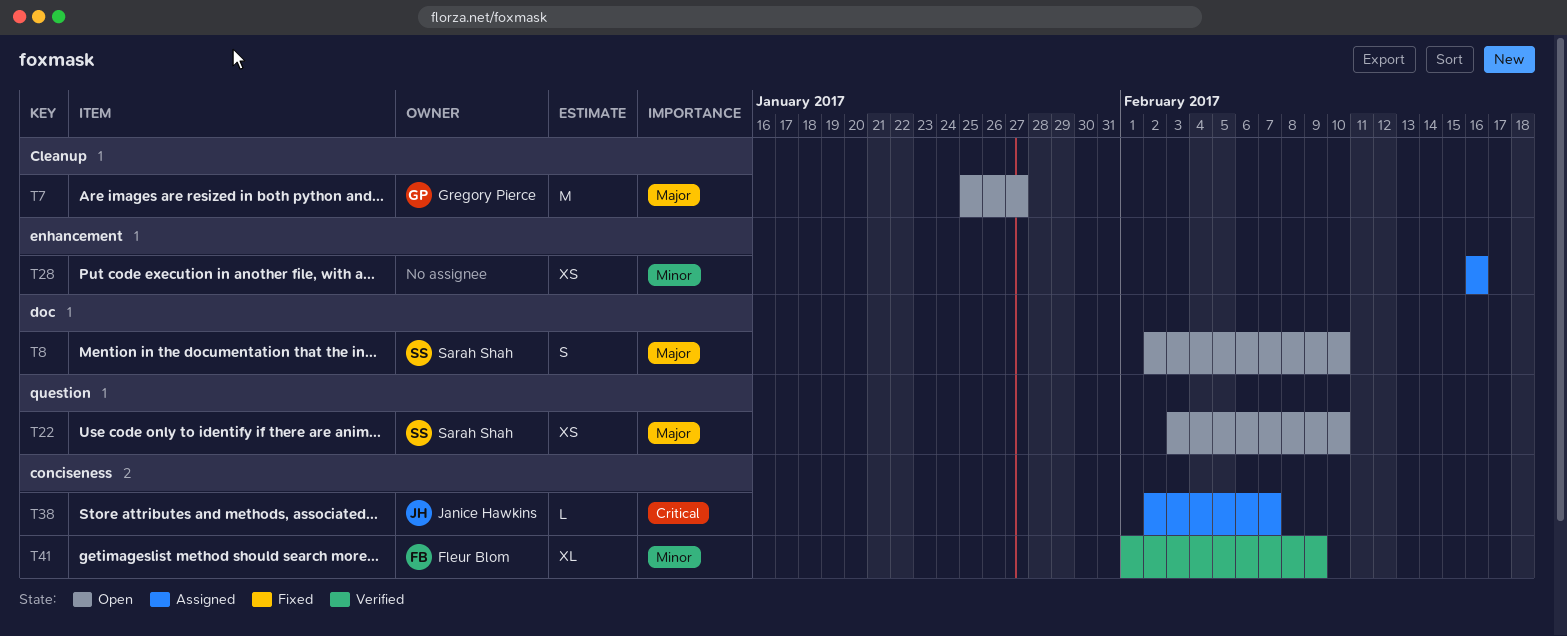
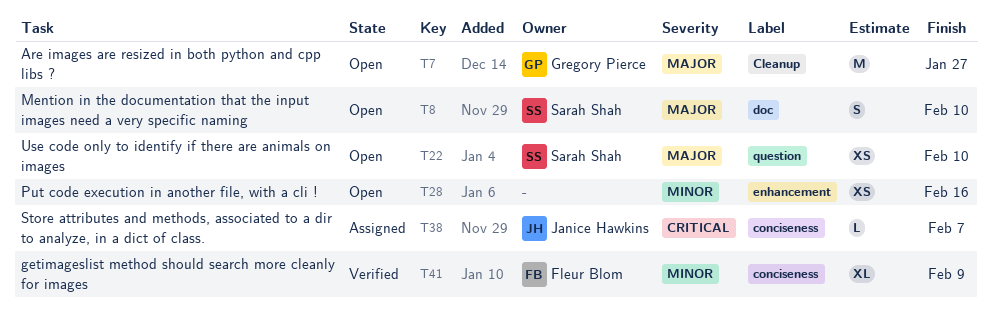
T28, status: Assigned -> Open

